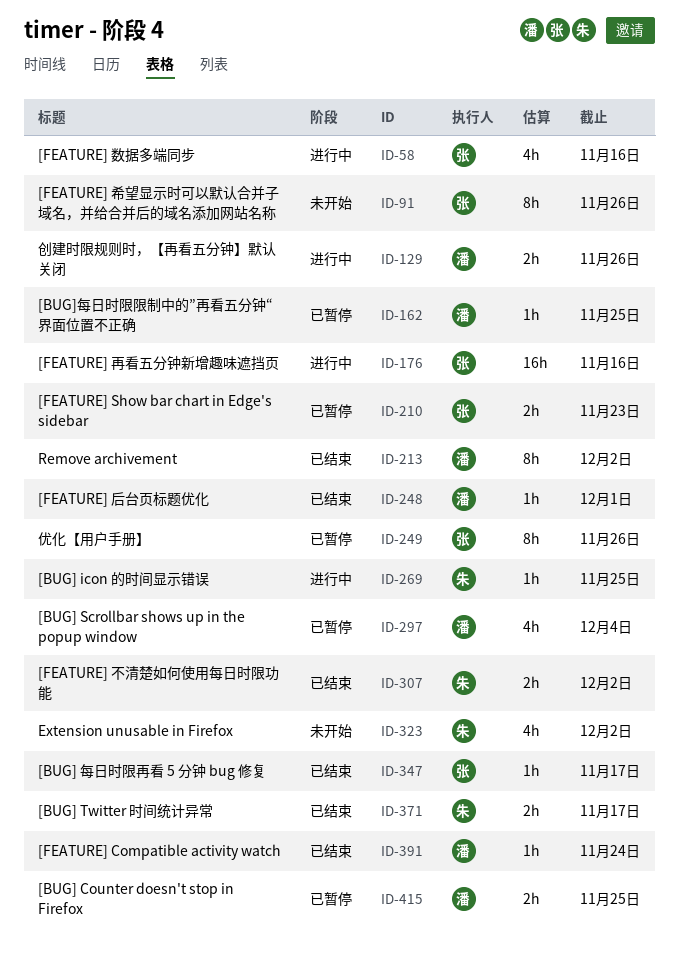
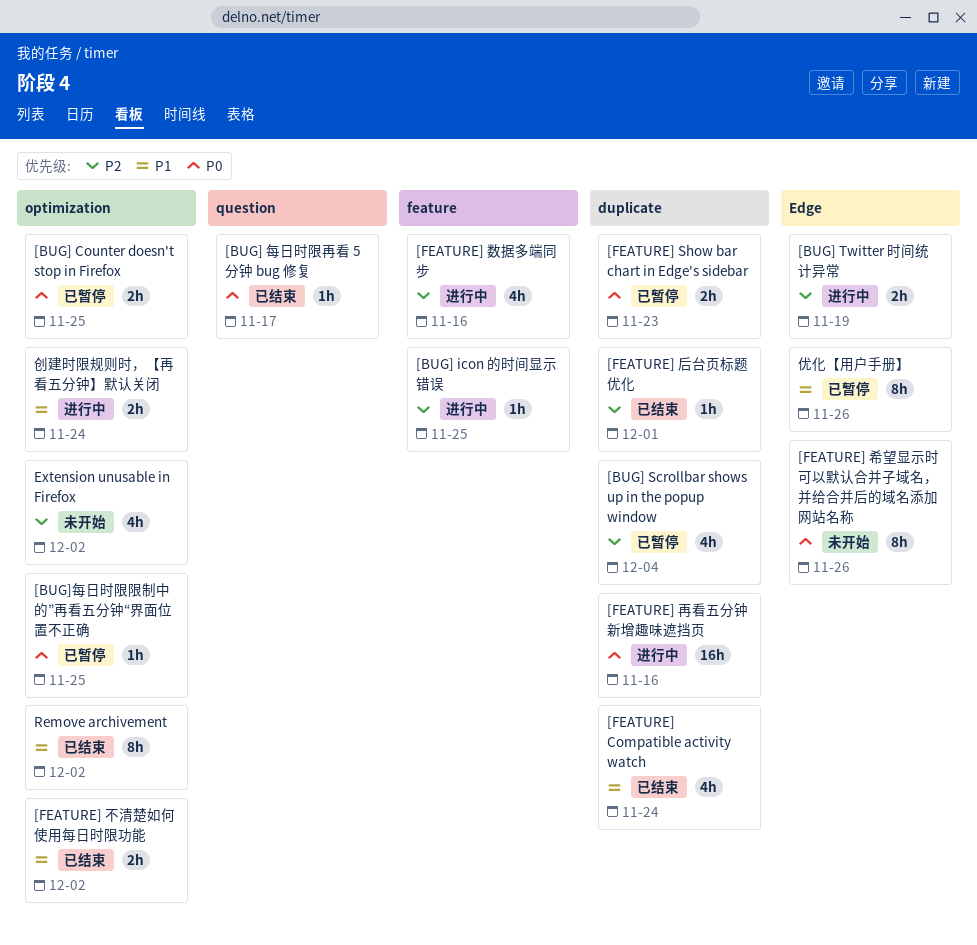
[BUG] Twitter 时间统计异常, status: 已结束 -> 进行中
[BUG] Twitter 时间统计异常, due: Nov 17 -> Nov 19
[FEATURE] Compatible activity watch, estimate: 1h -> 4h
创建时限规则时，【再看五分钟】默认关闭, due: Nov 26 -> Nov 24

